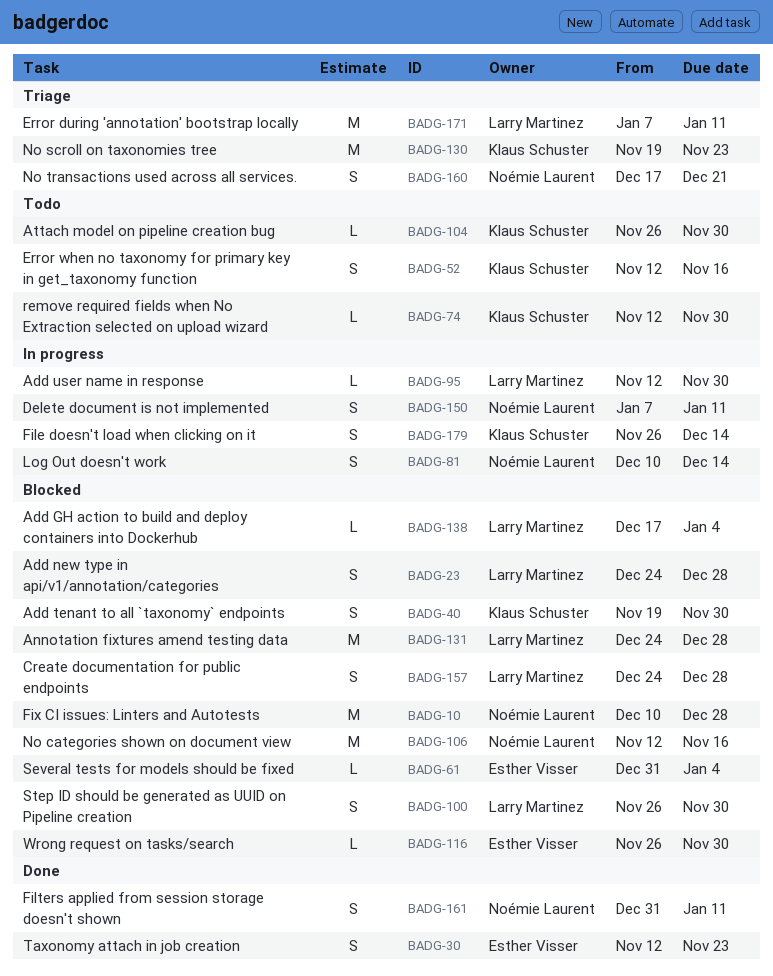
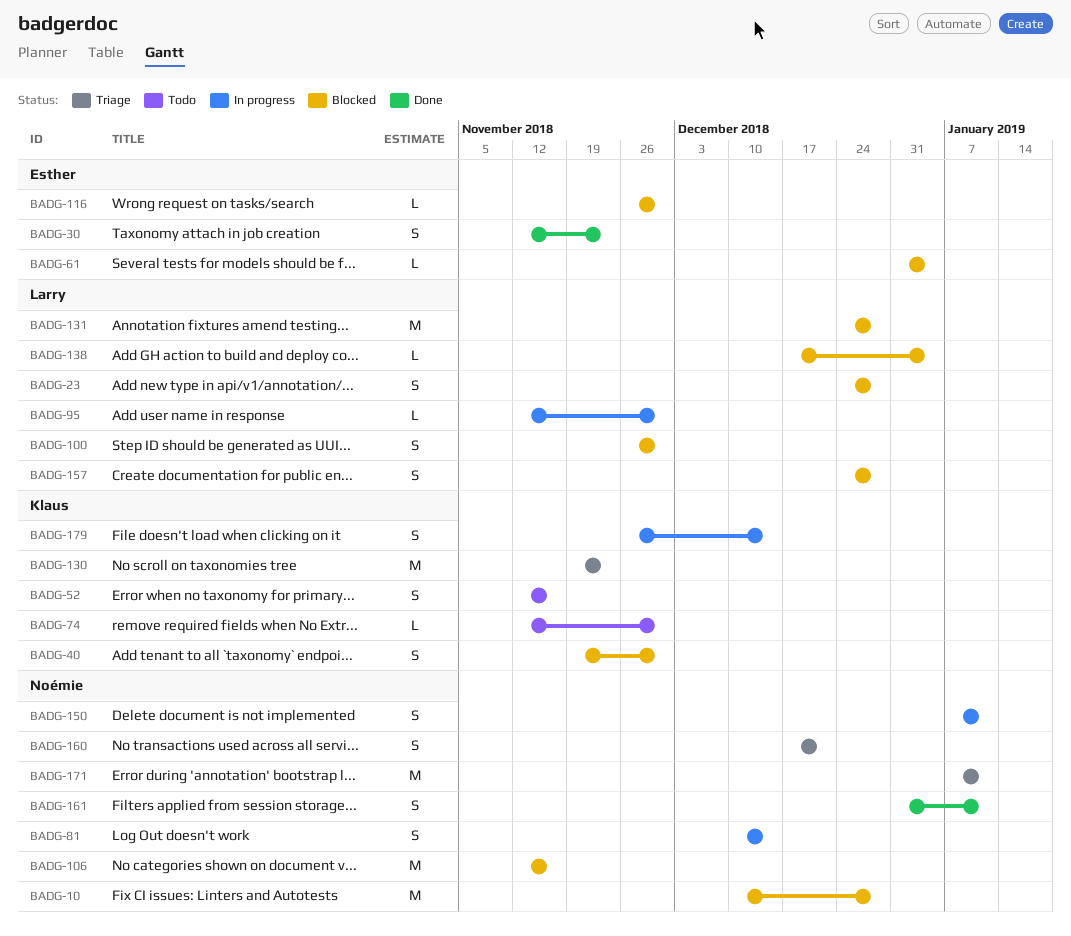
BADG-104: present -> none
BADG-171, owner: Larry Martinez -> Noémie Laurent

